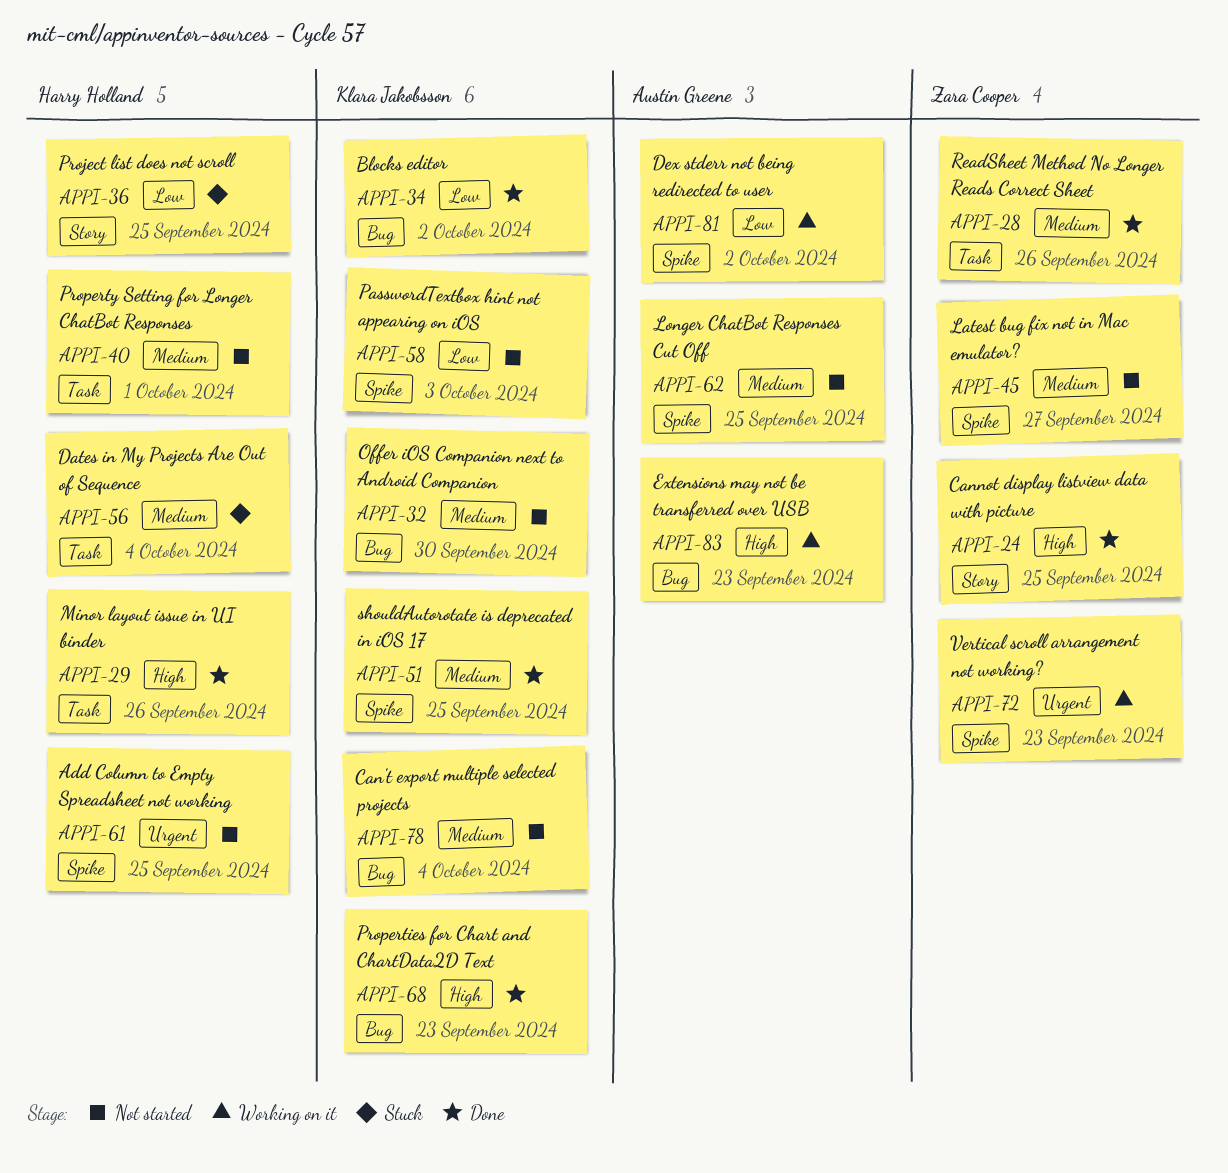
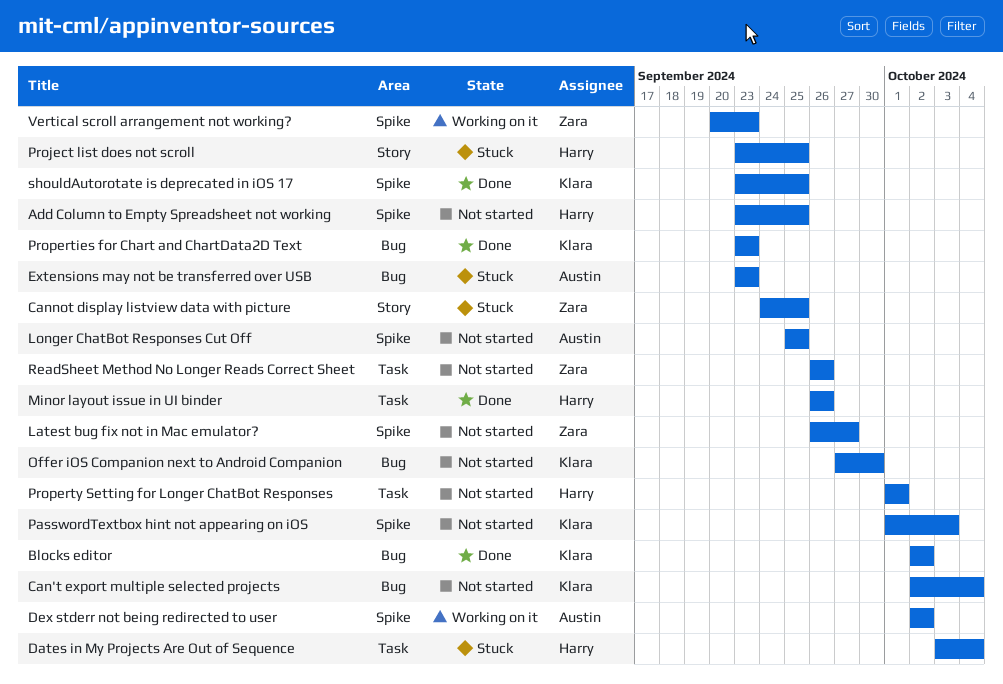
Cannot display listview data with picture, status: Done -> Stuck
Extensions may not be transferred over USB, status: Working on it -> Stuck
ReadSheet Method No Longer Reads Correct Sheet, status: Done -> Not started

